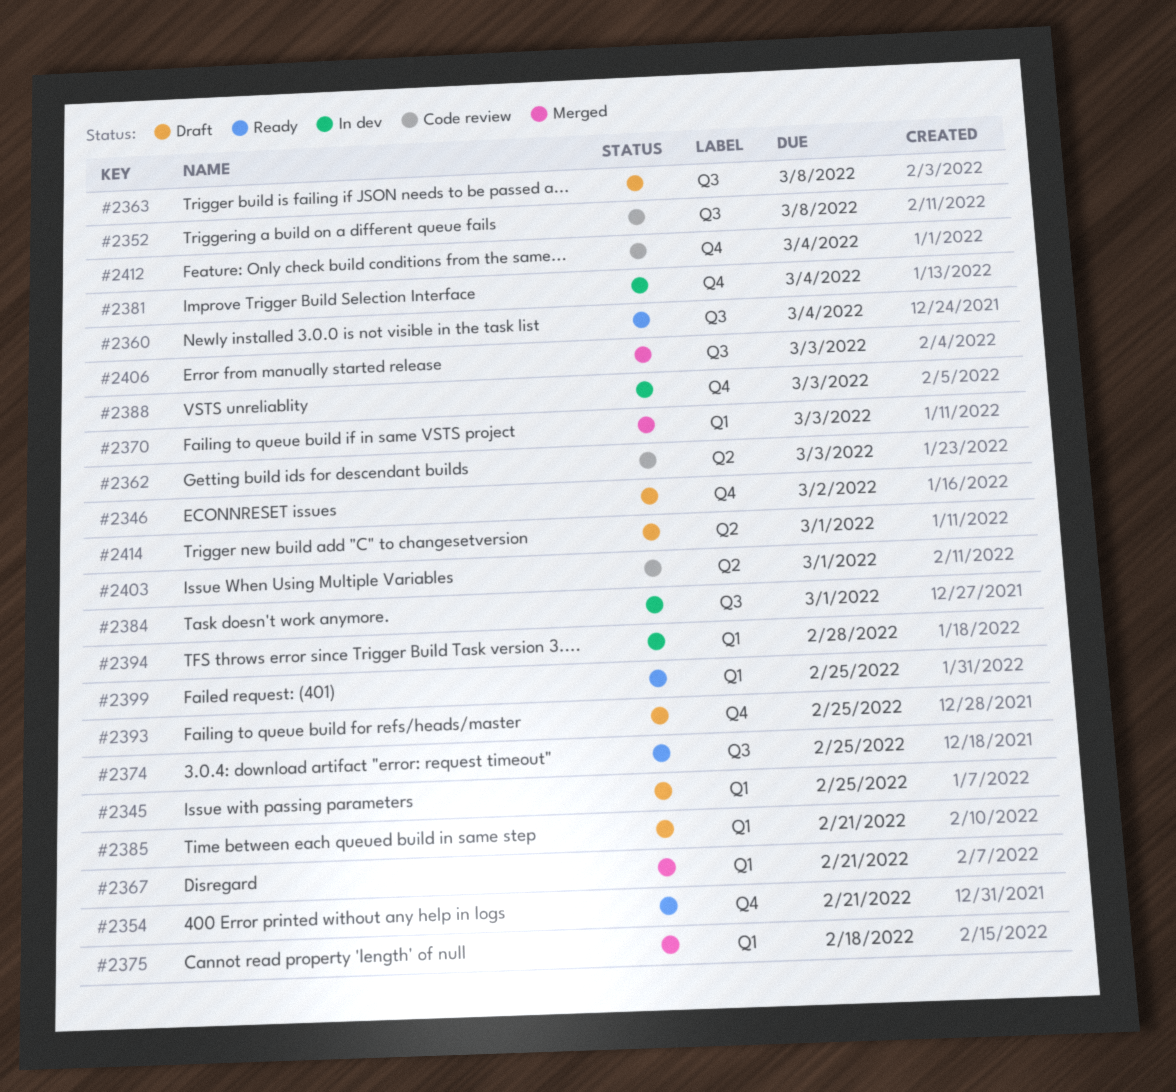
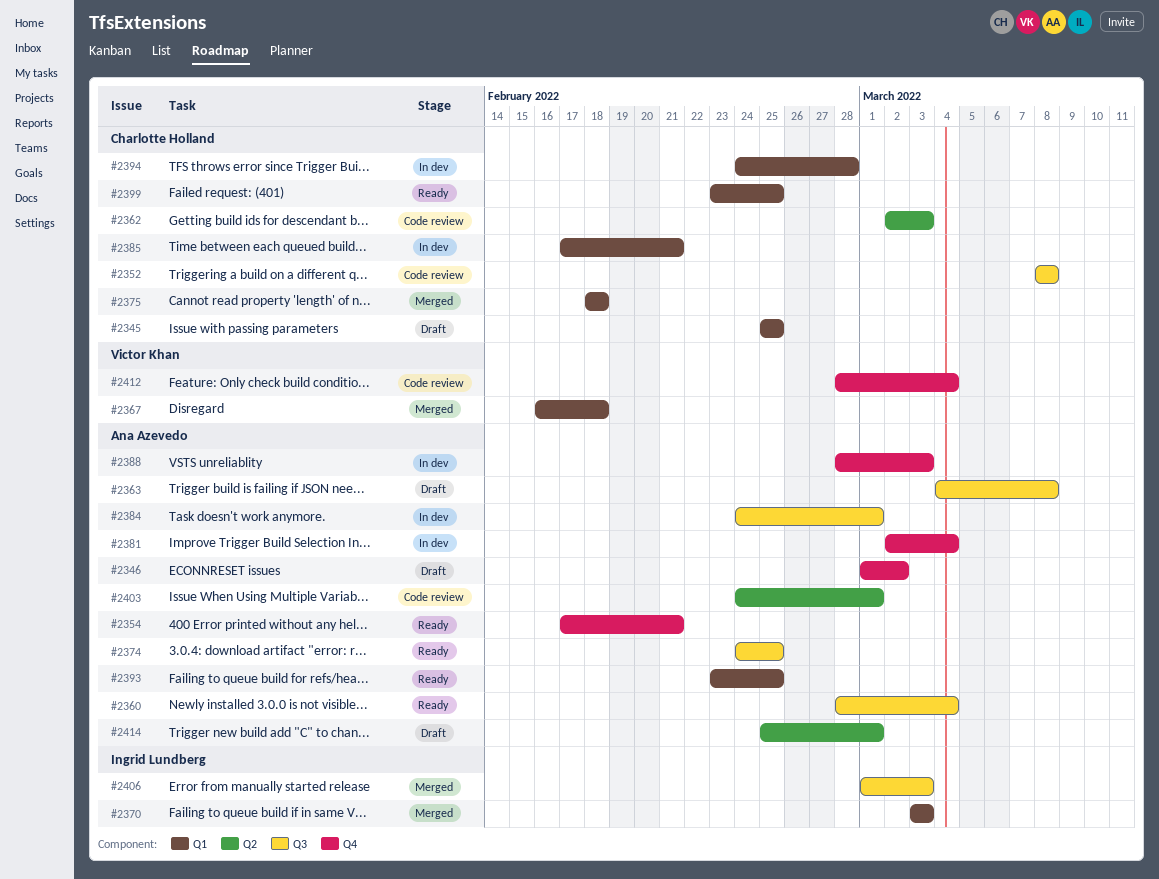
#2367, due: Feb 21 -> Feb 18
#2385, status: Draft -> In dev
#2393, status: Draft -> Ready
#2393, label: Q4 -> Q1

